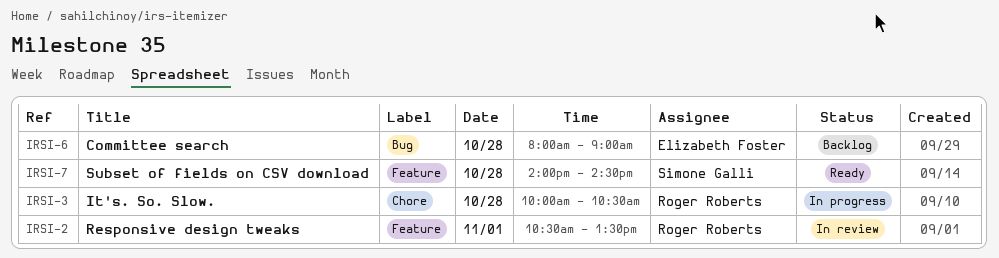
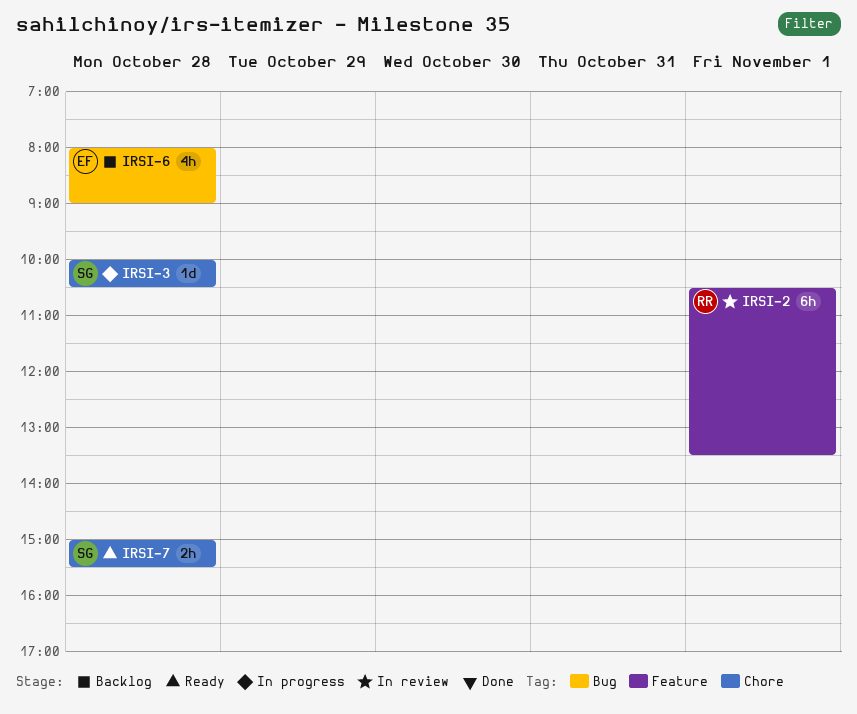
IRSI-3, owner: Roger Roberts -> Simone Galli
IRSI-7, label: Feature -> Chore
IRSI-7, begins: 14:00 -> 15:00
IRSI-7, ends: 14:30 -> 15:30

